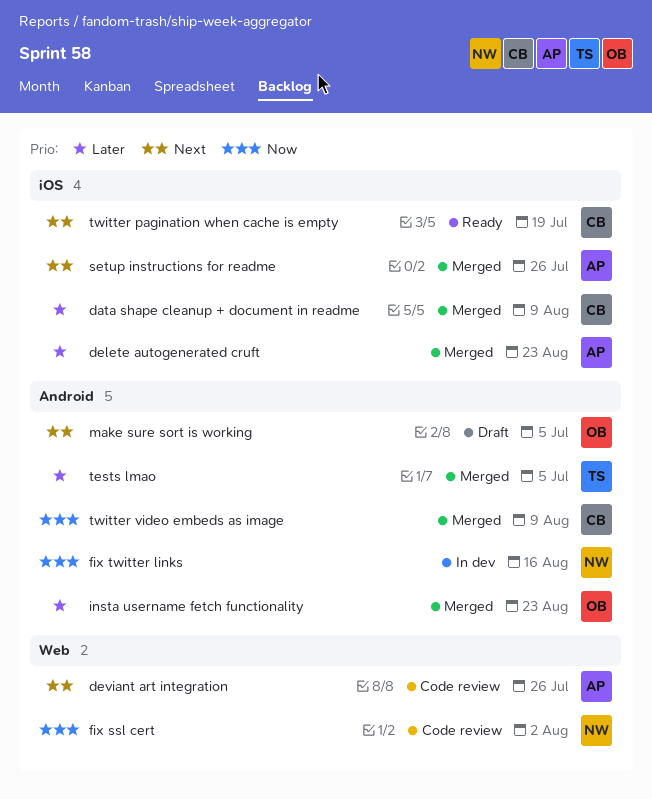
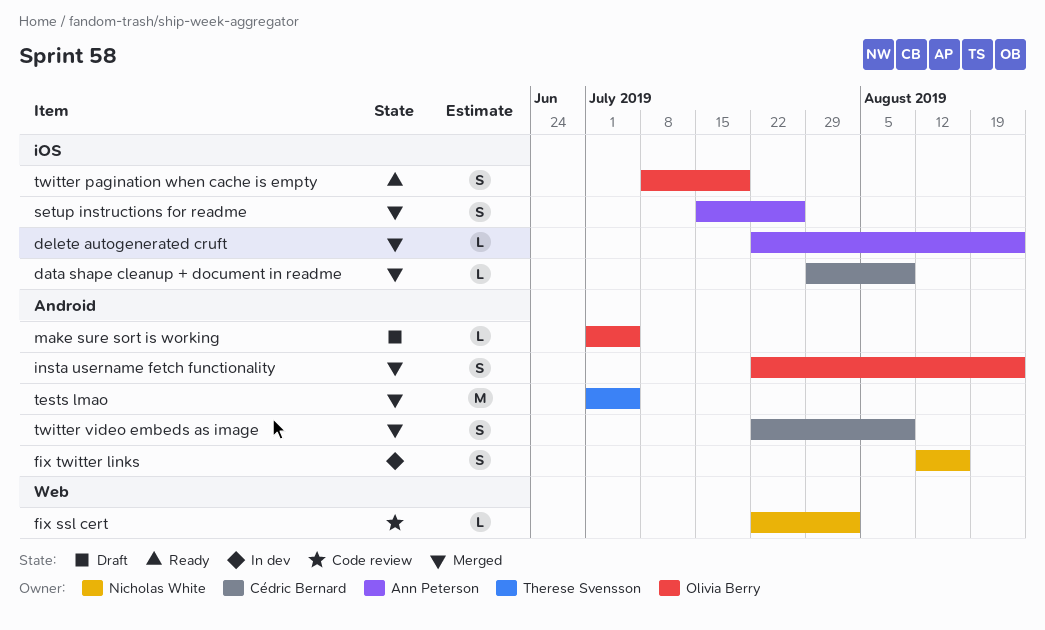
deviant art integration: present -> none
twitter pagination when cache is empty, owner: Cédric Bernard -> Olivia Berry

